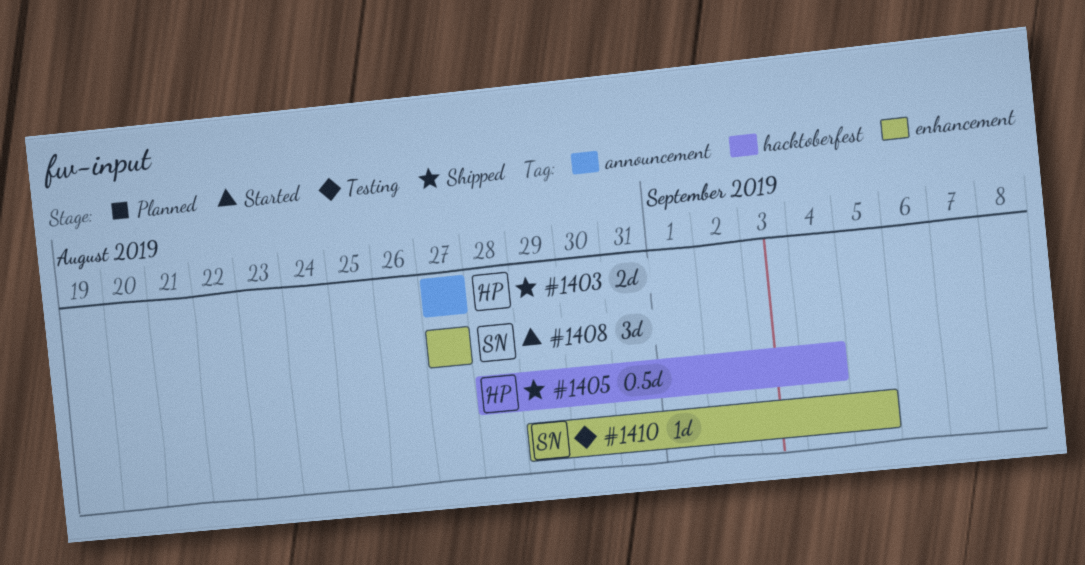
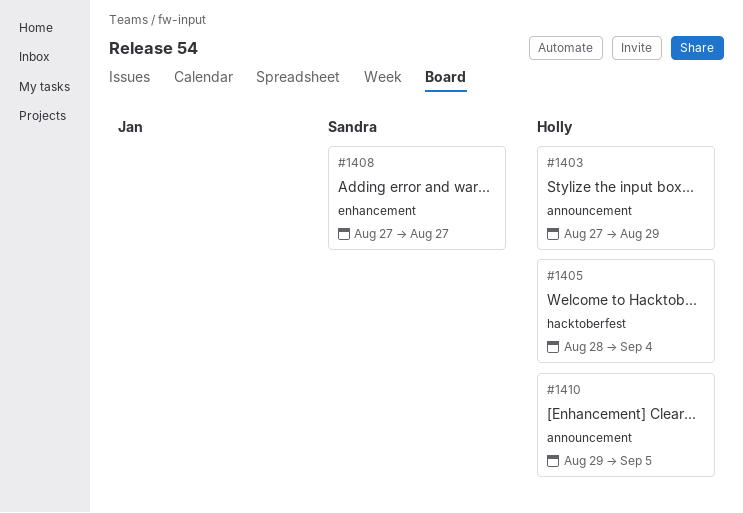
#1403, due: Aug 27 -> Aug 29
#1410, owner: Sandra -> Holly
#1410, label: enhancement -> announcement

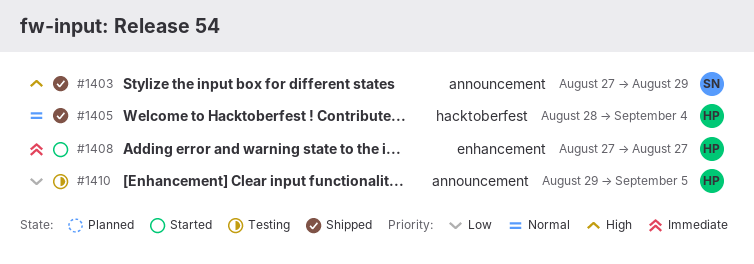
#1403, owner: Holly -> Sandra
#1408, owner: Sandra -> Holly

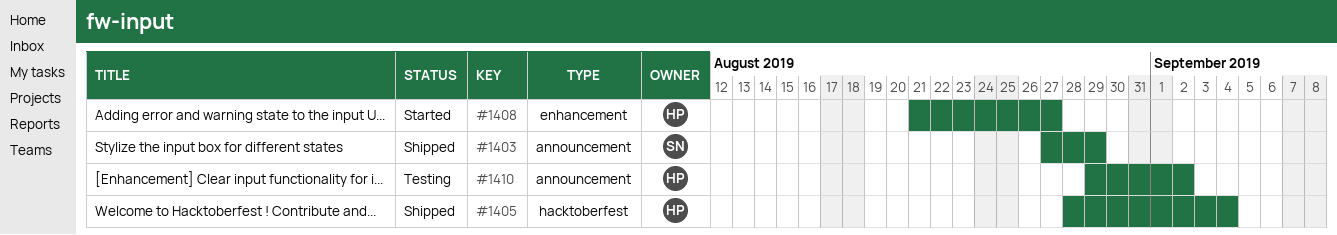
#1408, start: Aug 27 -> Aug 21
#1410, due: Sep 5 -> Sep 2

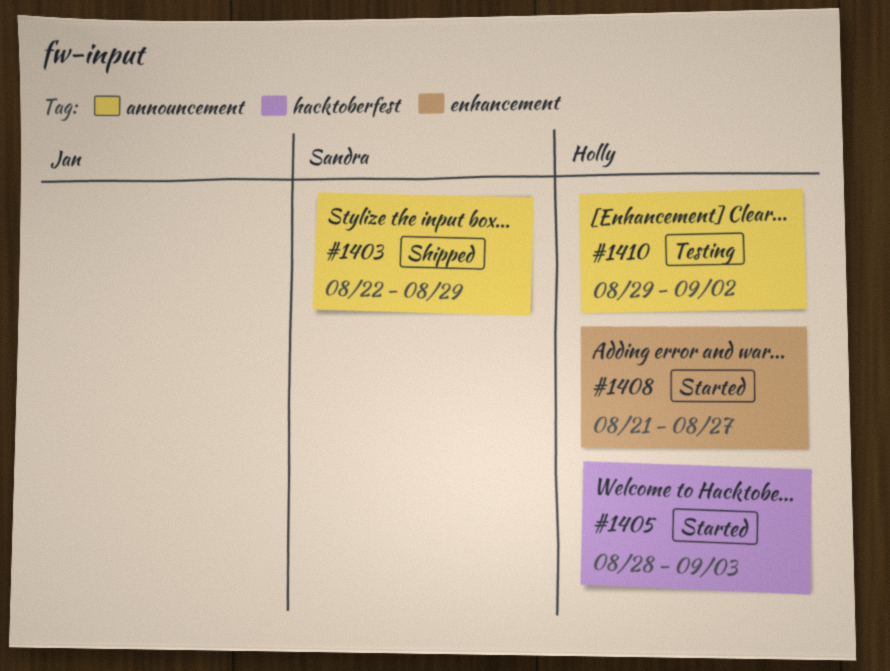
#1403, start: Aug 27 -> Aug 22
#1405, status: Shipped -> Started
#1405, due: Sep 4 -> Sep 3

